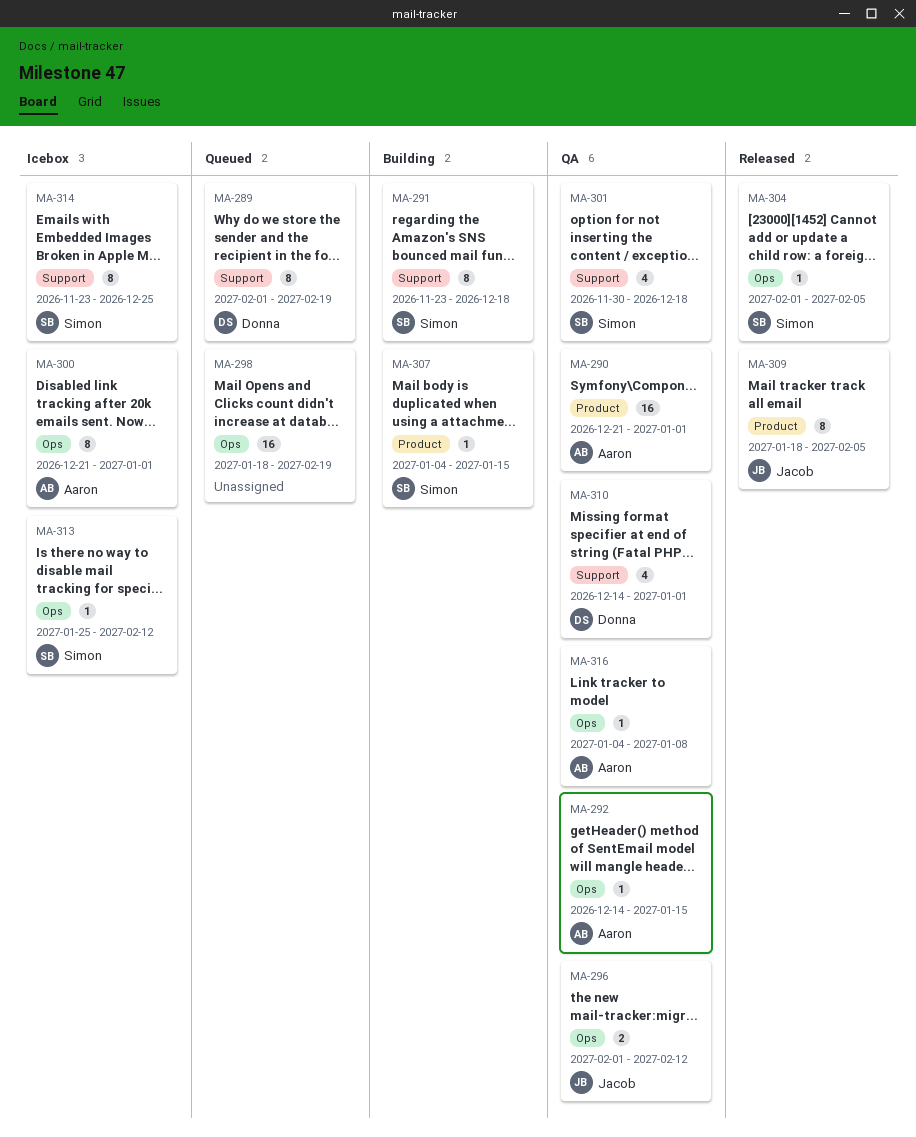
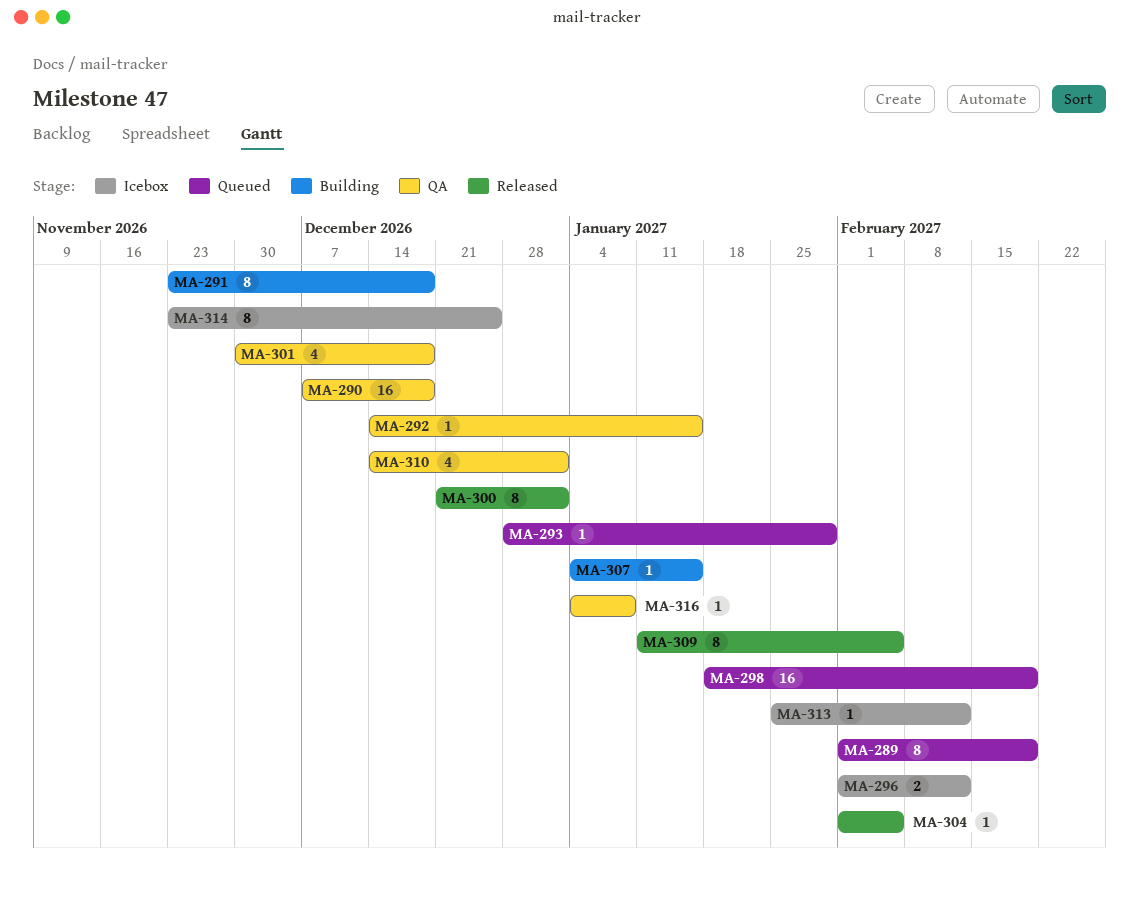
MA-290, start: Dec 21 -> Dec 7
MA-290, due: Jan 1 -> Dec 18
MA-293: none -> present
MA-296, status: QA -> Icebox
MA-300, status: Icebox -> Released
MA-309, start: Jan 18 -> Jan 11

